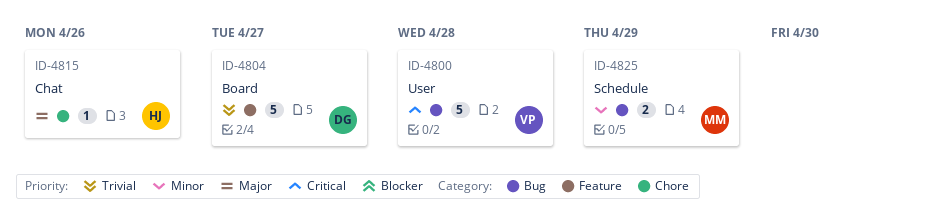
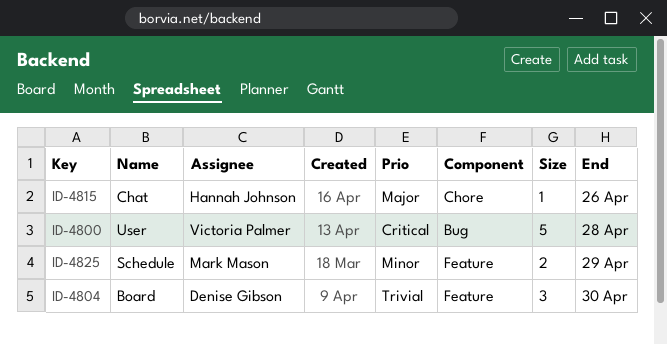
ID-4804, estimate: 5 -> 3
ID-4804, due: Apr 27 -> Apr 30
ID-4825, label: Bug -> Feature

